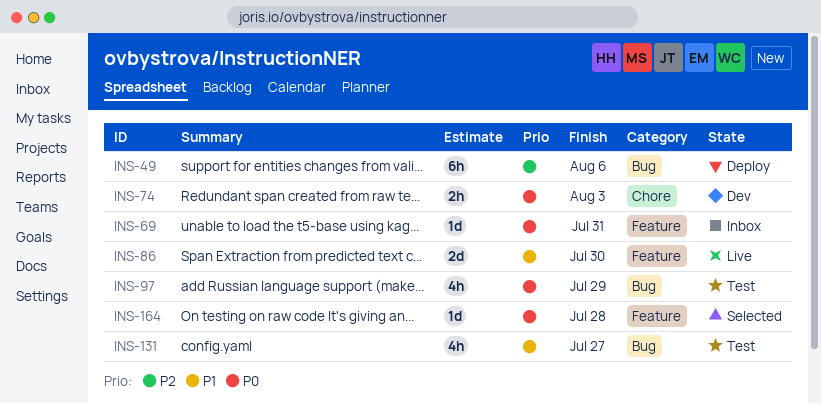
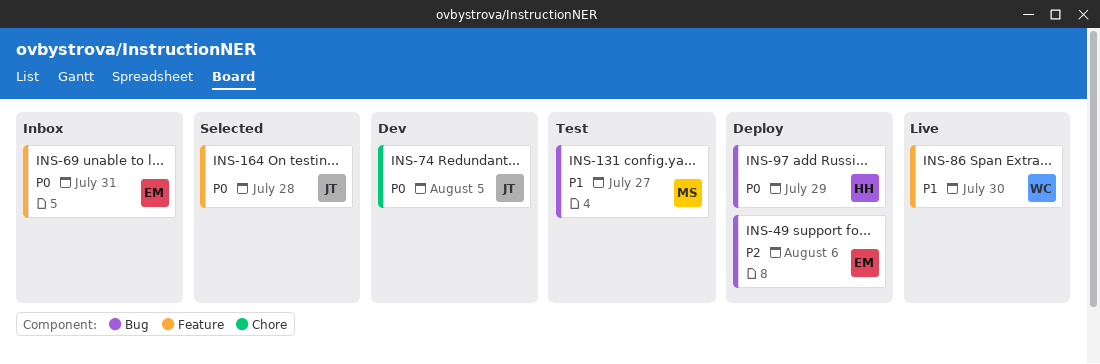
INS-74, due: Aug 3 -> Aug 5
INS-97, status: Test -> Deploy

